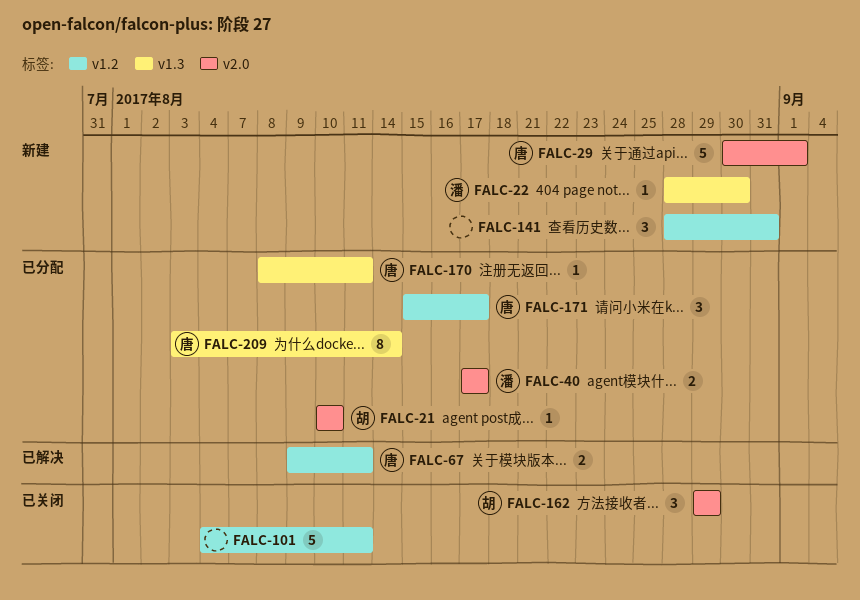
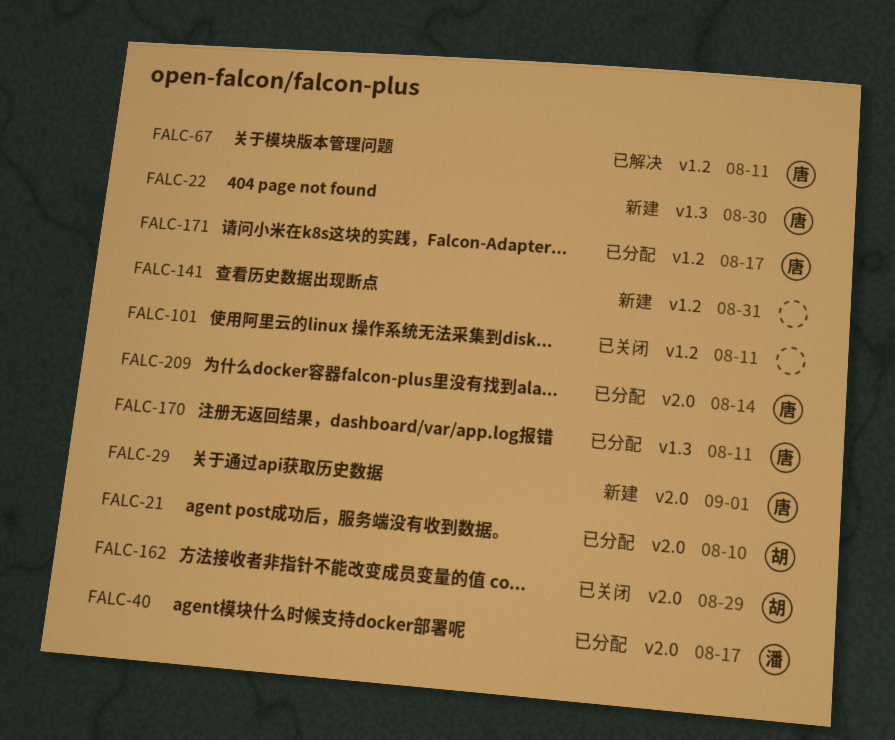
FALC-22, owner: 潘 -> 唐
FALC-209, label: v1.3 -> v2.0

